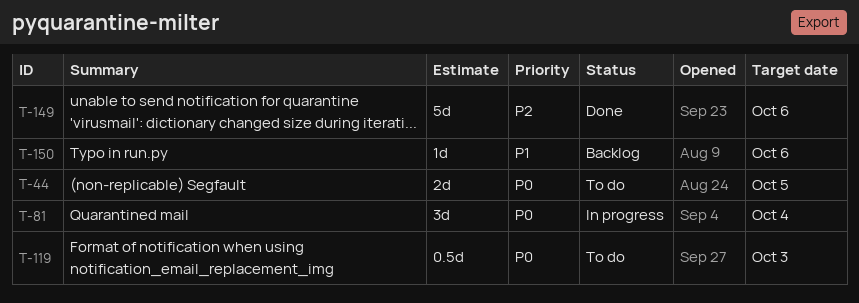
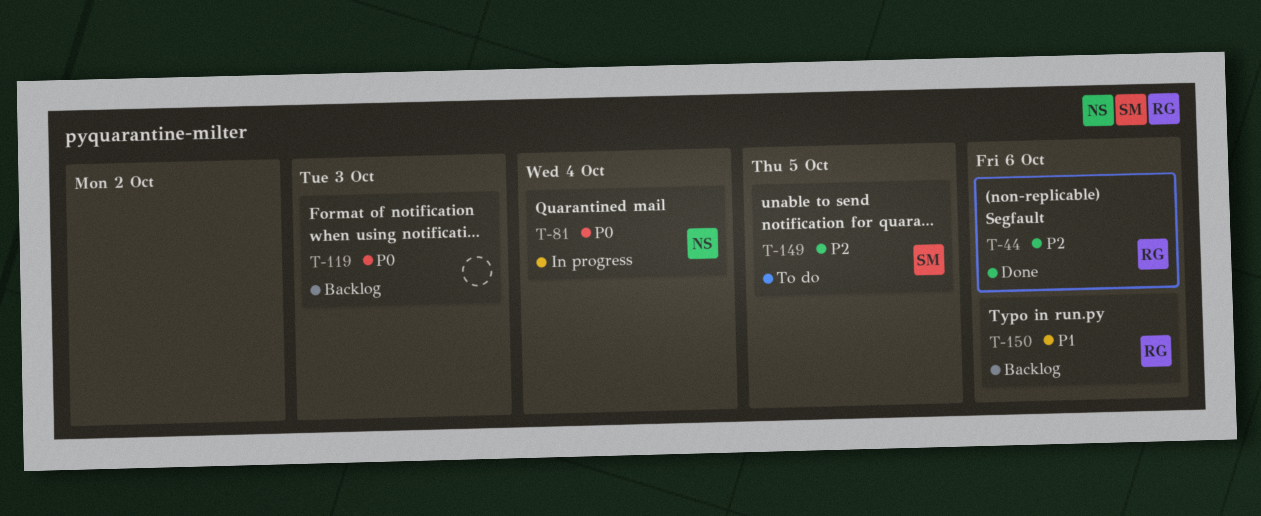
T-44, status: To do -> Done
T-44, priority: P0 -> P2
T-44, due: Oct 5 -> Oct 6
T-119, status: To do -> Backlog
T-149, status: Done -> To do
T-149, due: Oct 6 -> Oct 5

